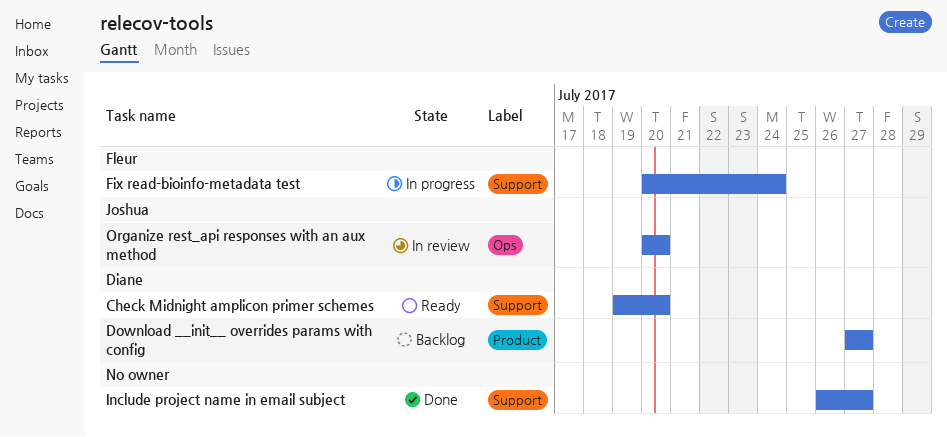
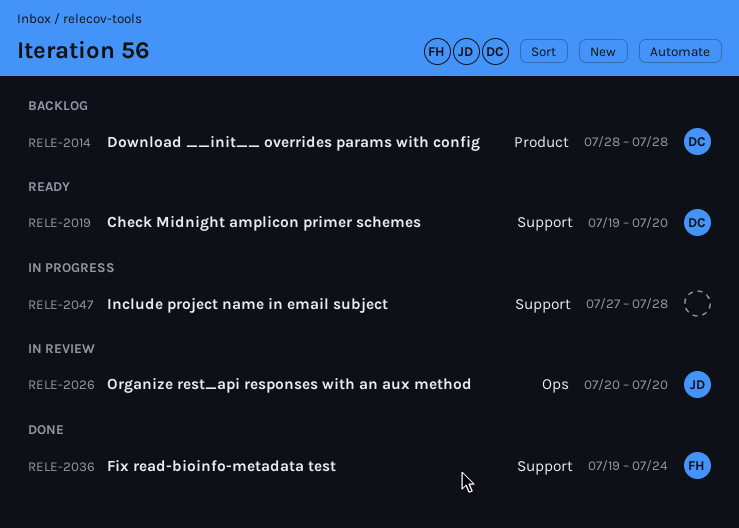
Download __init__ overrides params with config, start: Jul 27 -> Jul 28
Download __init__ overrides params with config, due: Jul 27 -> Jul 28
Fix read-bioinfo-metadata test, status: In progress -> Done
Fix read-bioinfo-metadata test, start: Jul 20 -> Jul 19
Include project name in email subject, status: Done -> In progress
Include project name in email subject, start: Jul 26 -> Jul 27
Include project name in email subject, due: Jul 27 -> Jul 28

